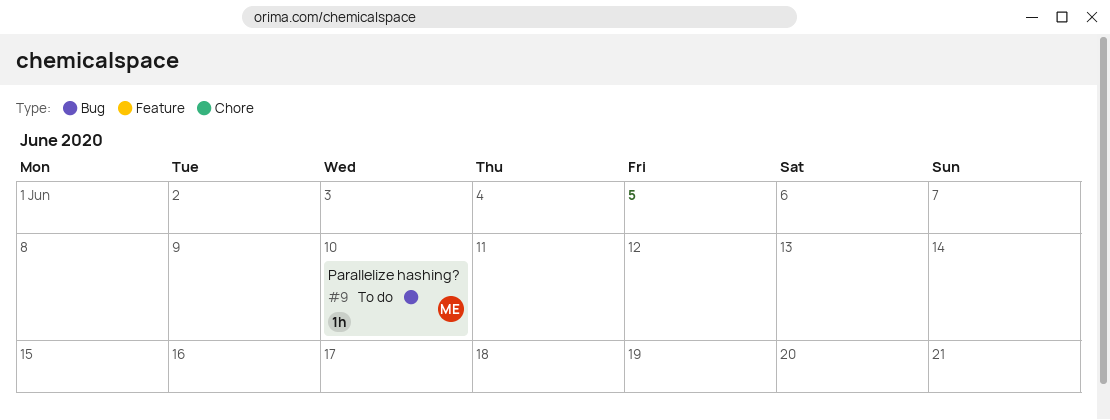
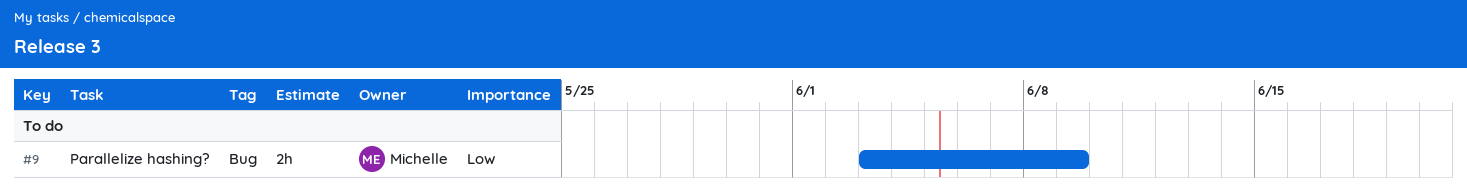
#9, estimate: 1h -> 2h
#9, due: Jun 10 -> Jun 9

